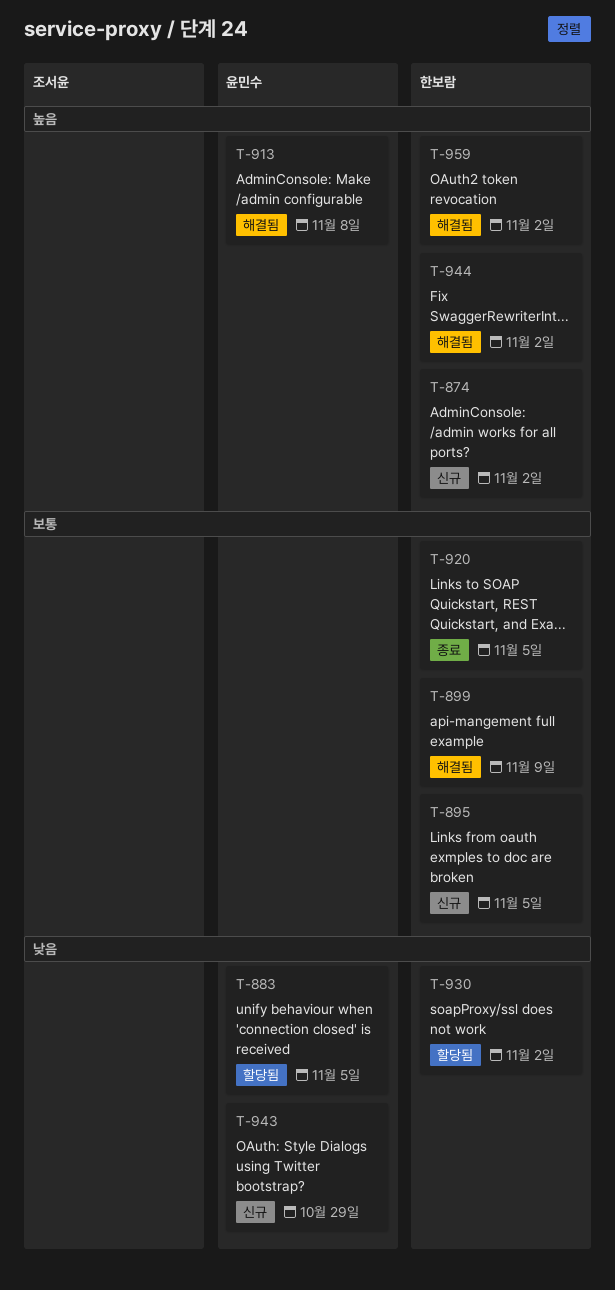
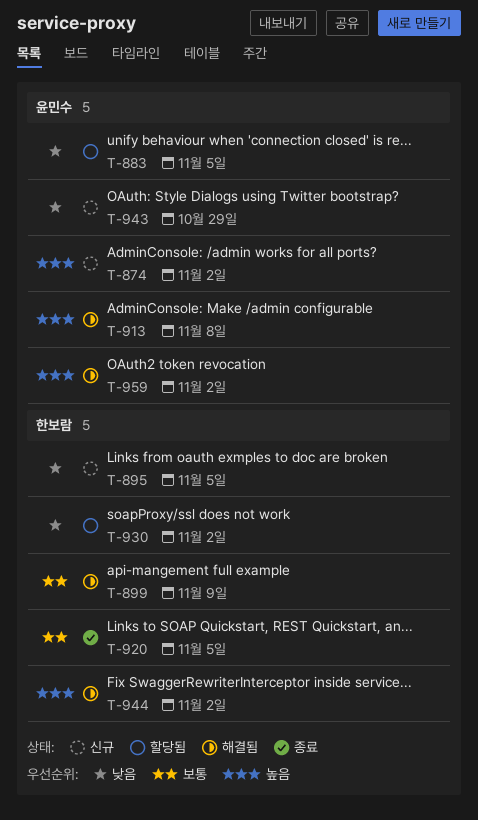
T-874, owner: 한보람 -> 윤민수
T-895, priority: 보통 -> 낮음
T-959, owner: 한보람 -> 윤민수

